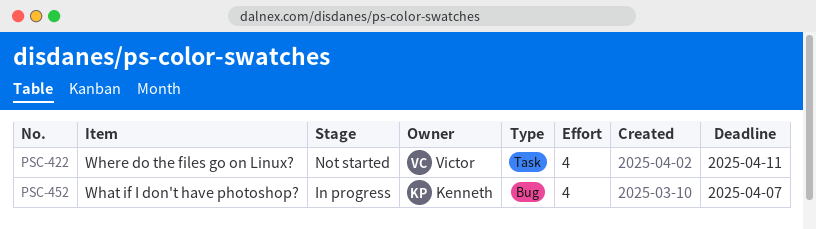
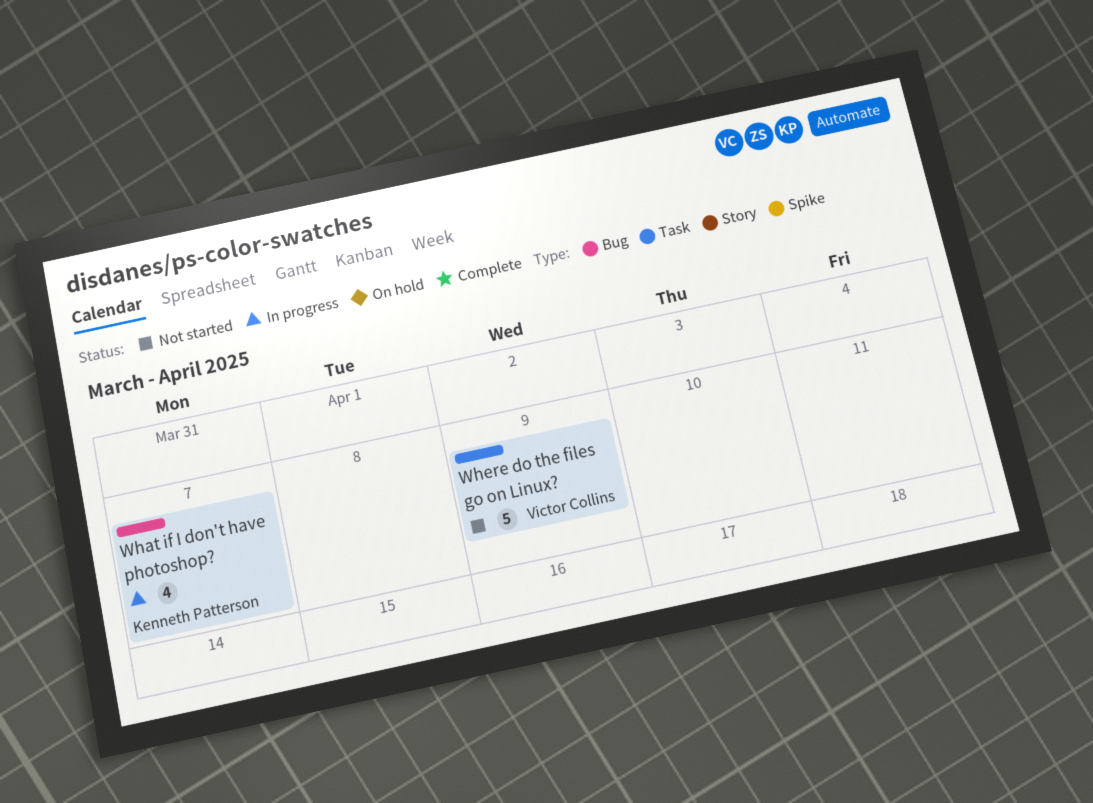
Where do the files go on Linux?, estimate: 4 -> 5
Where do the files go on Linux?, due: Apr 11 -> Apr 9

